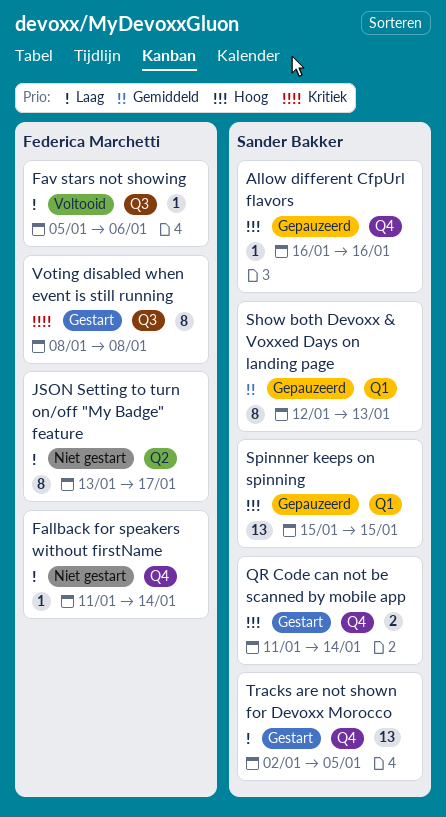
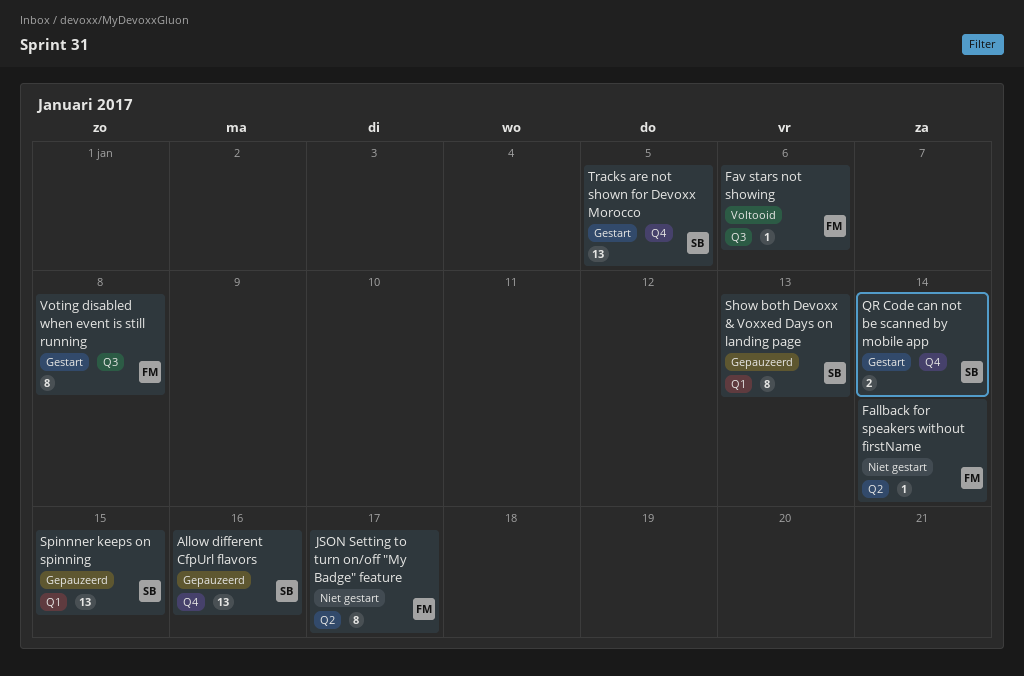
Allow different CfpUrl flavors, estimate: 1 -> 13
Fallback for speakers without firstName, label: Q4 -> Q2

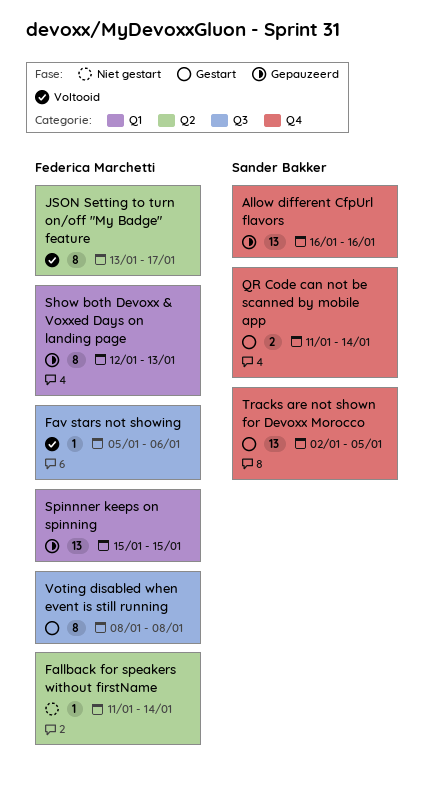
JSON Setting to turn on/off "My Badge" feature, status: Niet gestart -> Voltooid
Show both Devoxx & Voxxed Days on landing page, owner: Sander Bakker -> Federica Marchetti
Spinnner keeps on spinning, owner: Sander Bakker -> Federica Marchetti

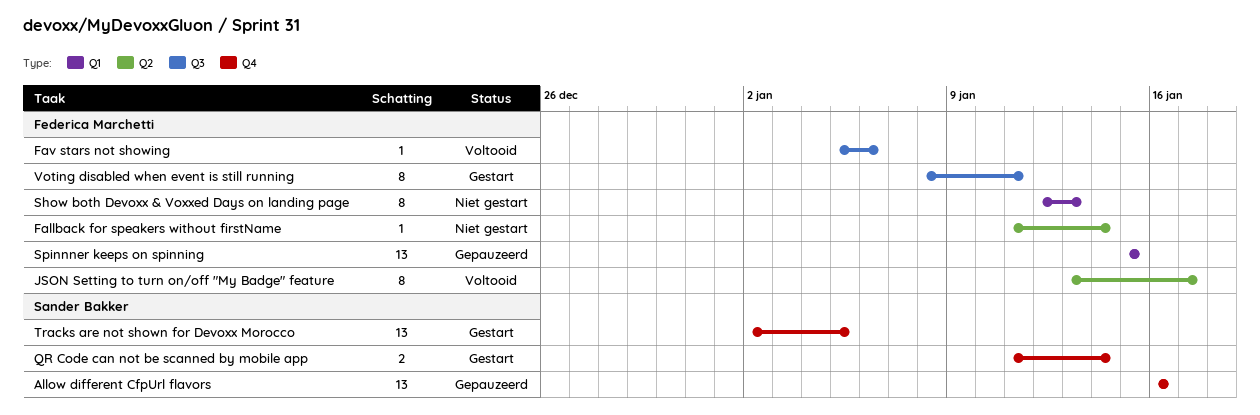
Show both Devoxx & Voxxed Days on landing page, status: Gepauzeerd -> Niet gestart
Voting disabled when event is still running, due: Jan 8 -> Jan 11

